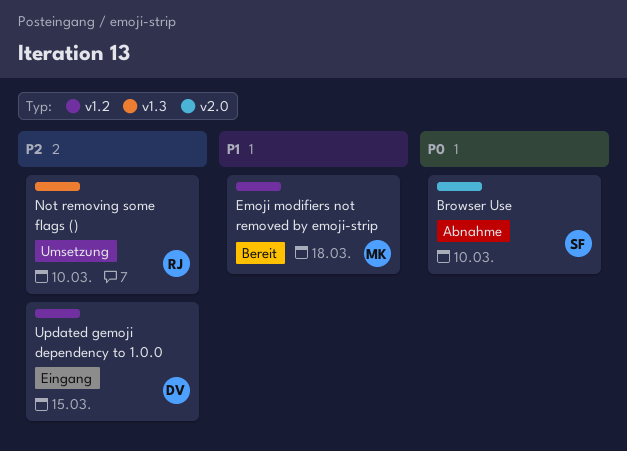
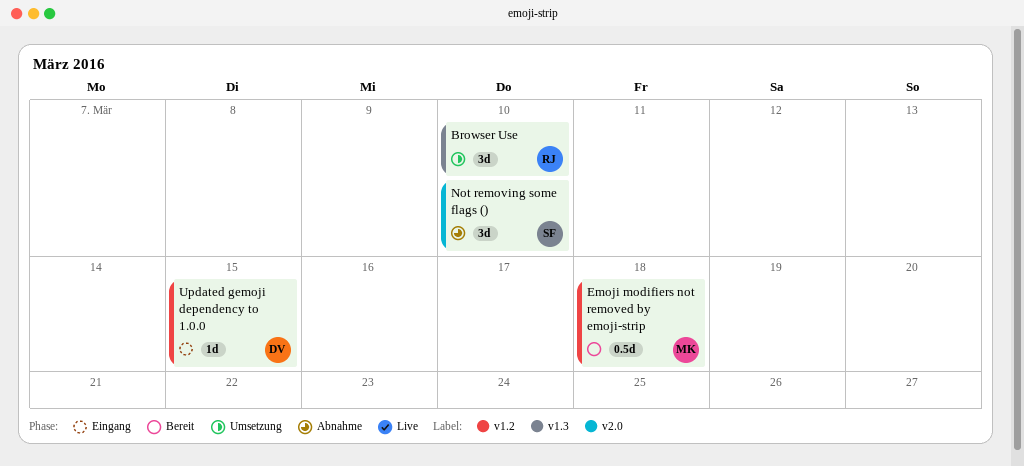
Browser Use, status: Abnahme -> Umsetzung
Browser Use, owner: SF -> RJ
Browser Use, label: v2.0 -> v1.3
Not removing some flags (), status: Umsetzung -> Abnahme
Not removing some flags (), owner: RJ -> SF
Not removing some flags (), label: v1.3 -> v2.0

